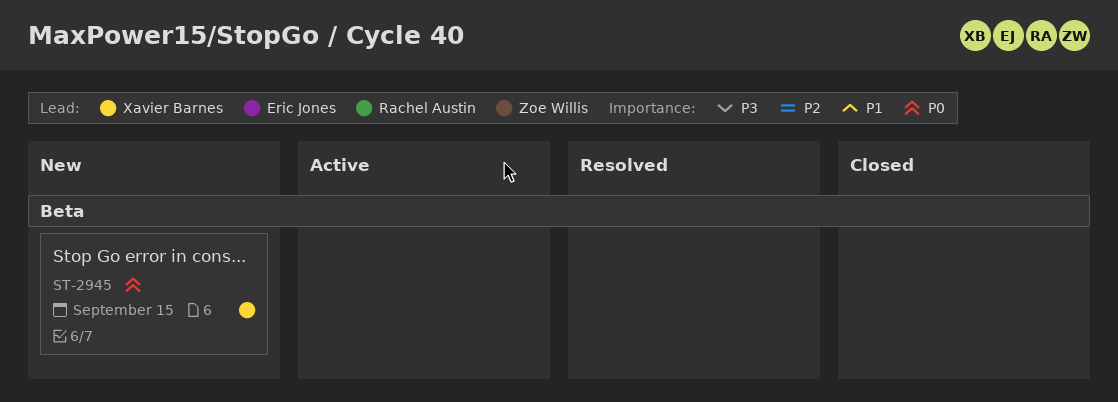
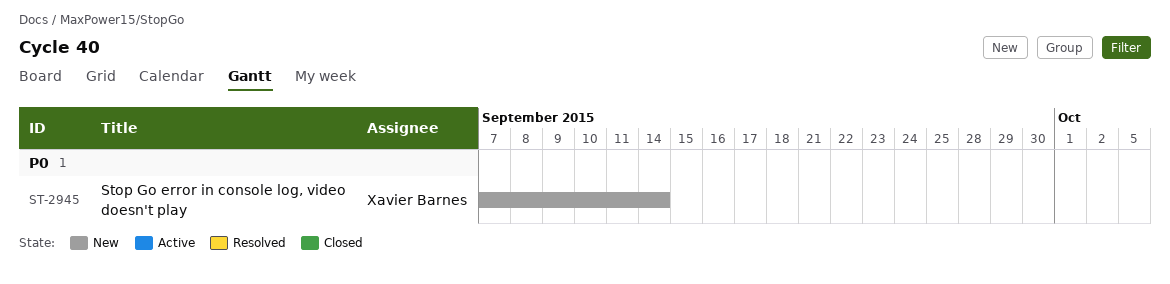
ST-2945, due: Sep 15 -> Sep 14

